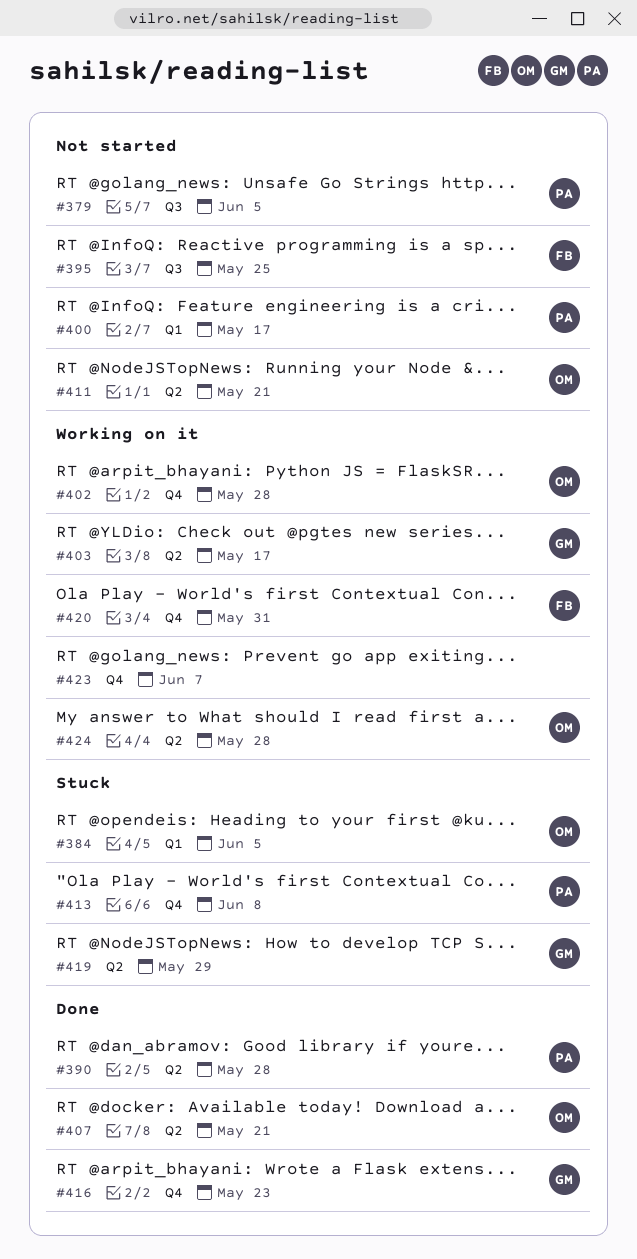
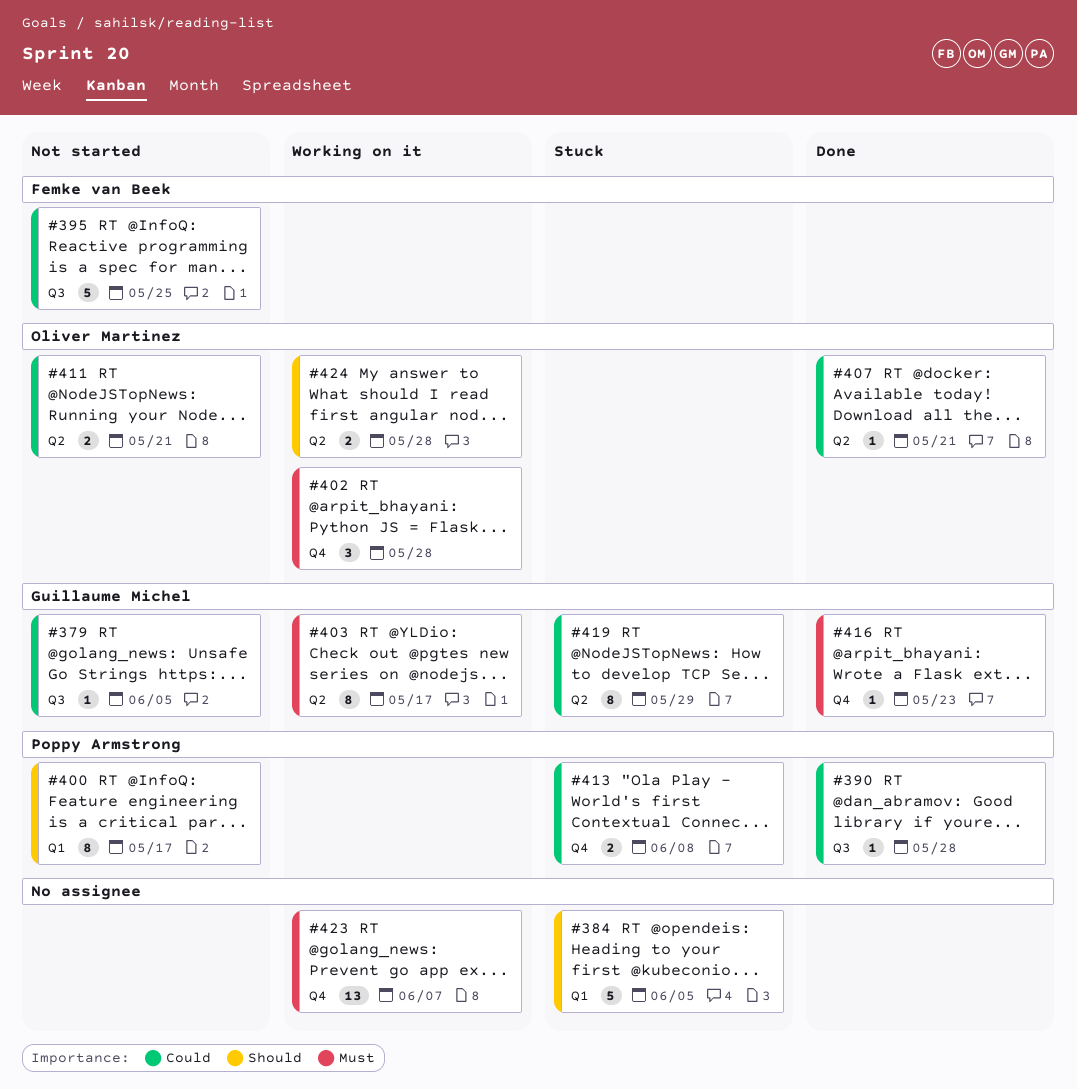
#379, owner: Poppy Armstrong -> Guillaume Michel
#384, owner: Oliver Martinez -> none
#390, label: Q2 -> Q3
#420: present -> none

